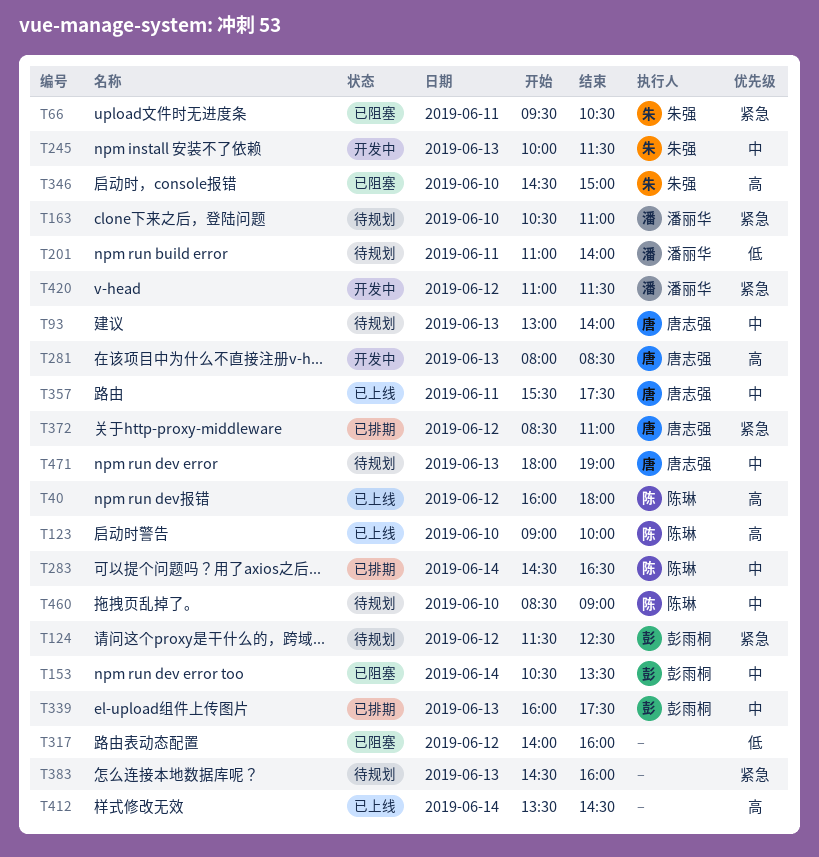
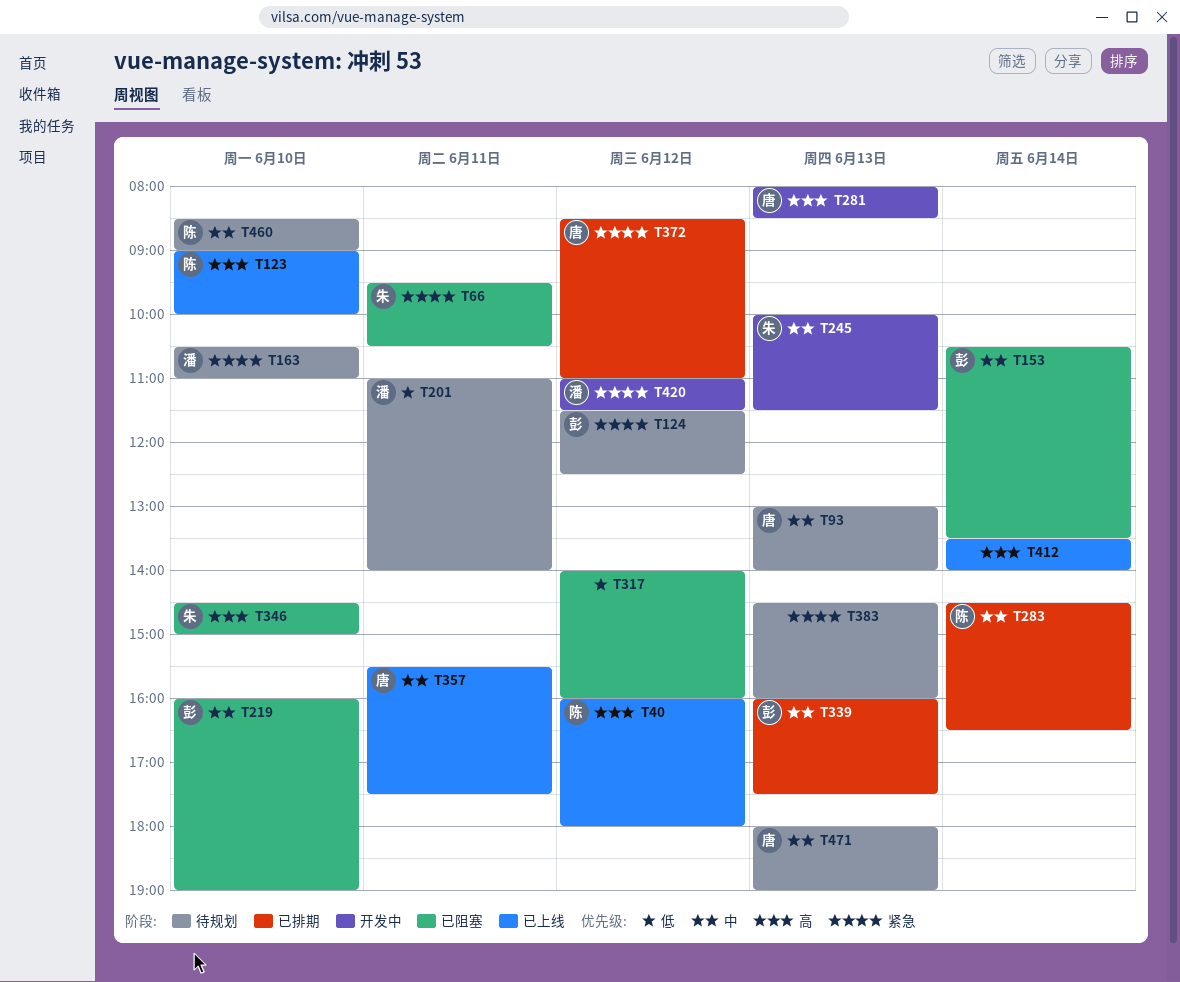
T219: none -> present
T412, ends: 14:30 -> 14:00

